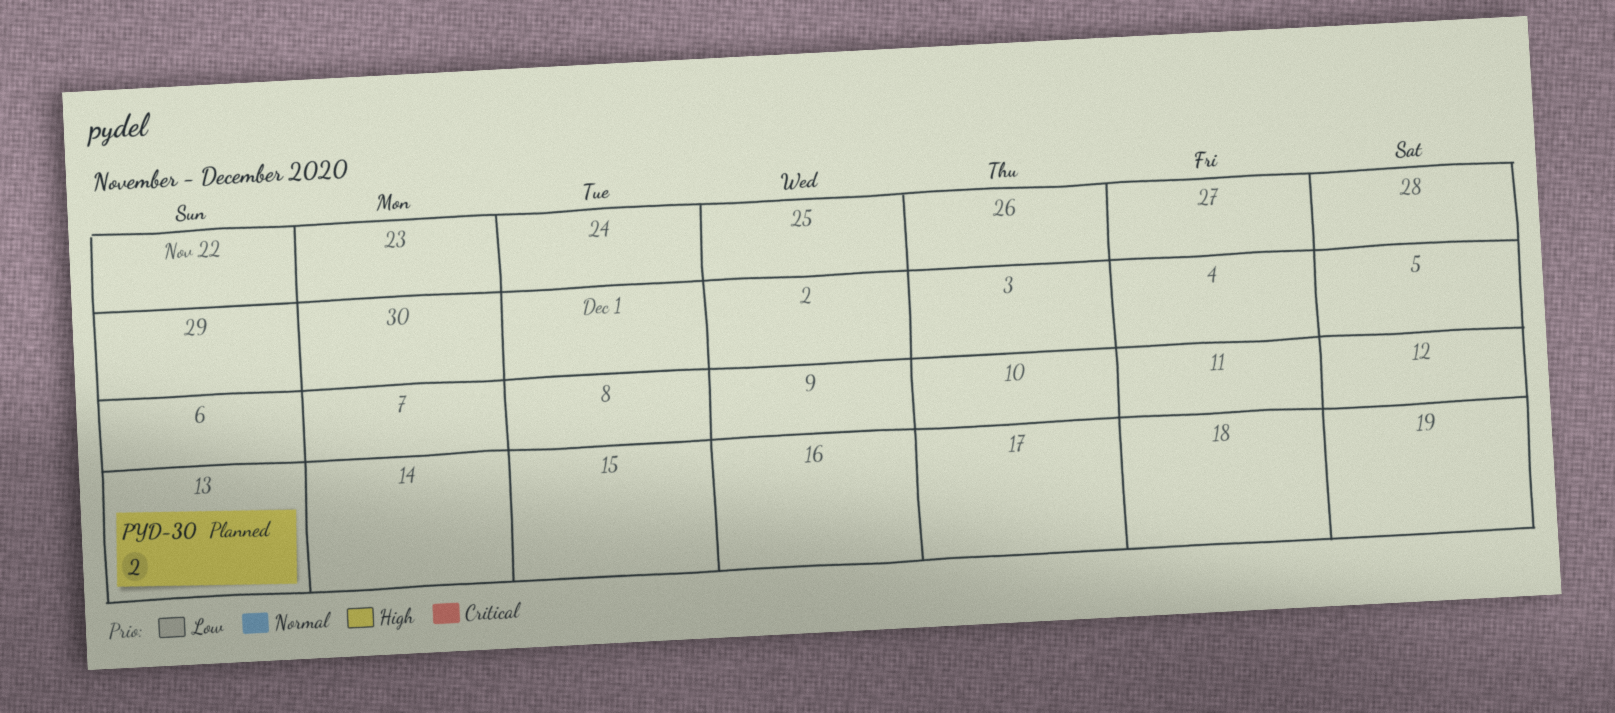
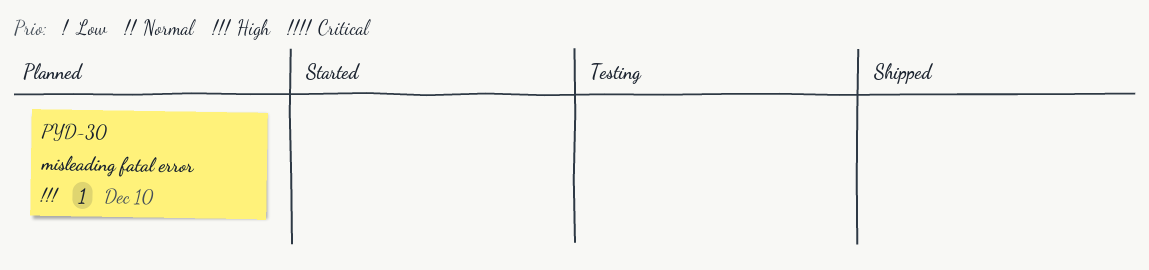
PYD-30, estimate: 2 -> 1
PYD-30, due: Dec 13 -> Dec 10

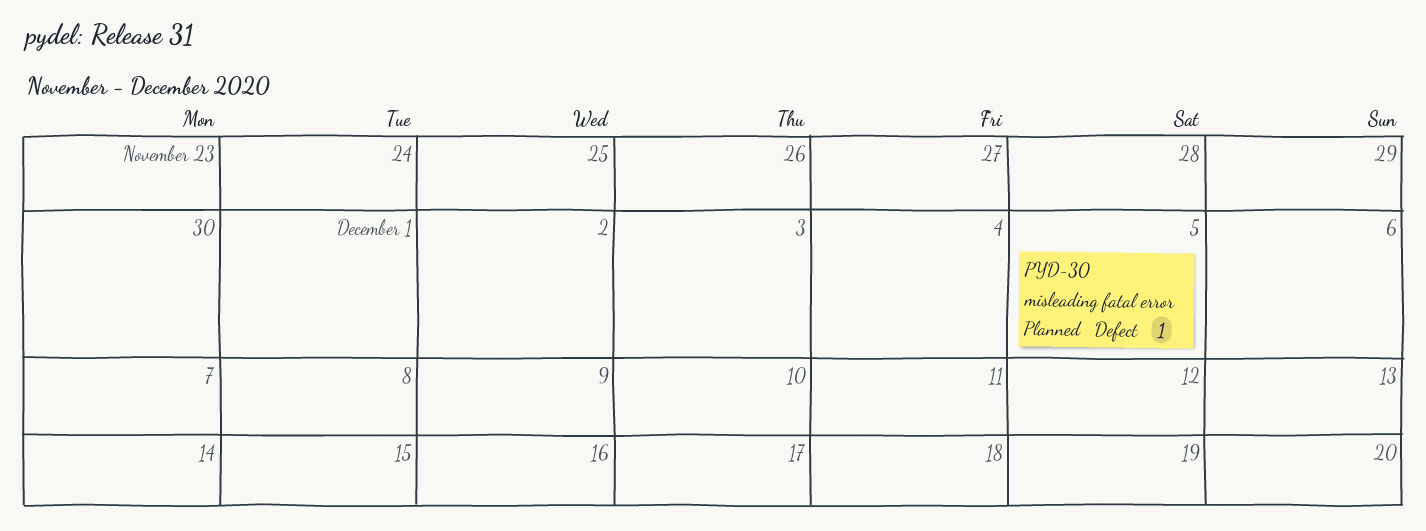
PYD-30, due: Dec 10 -> Dec 5

